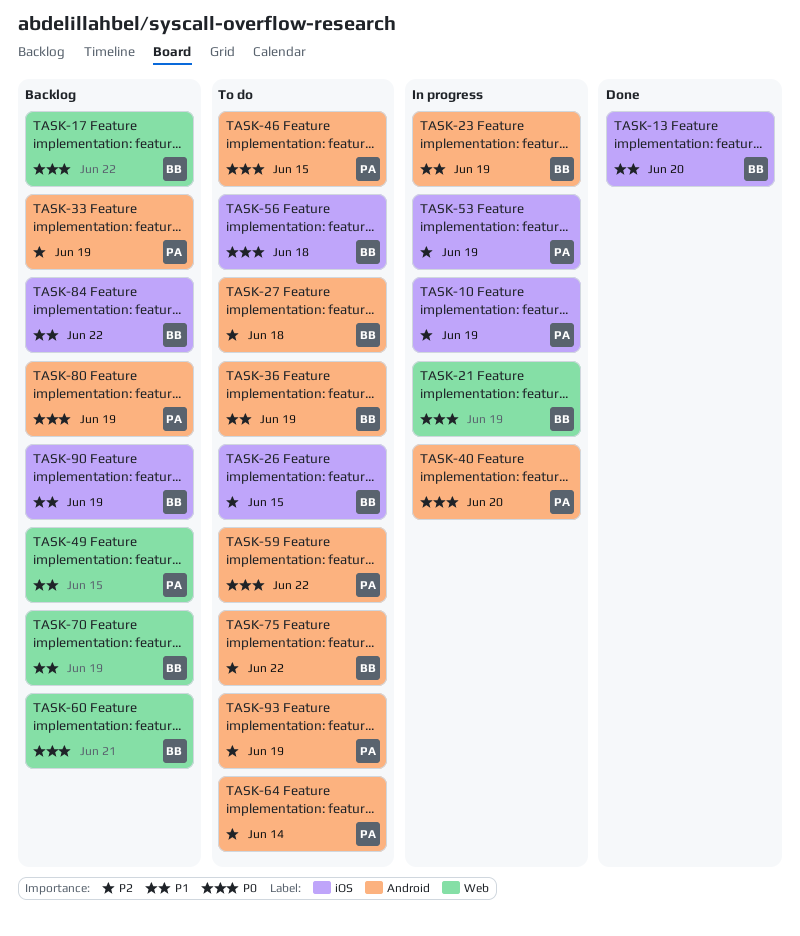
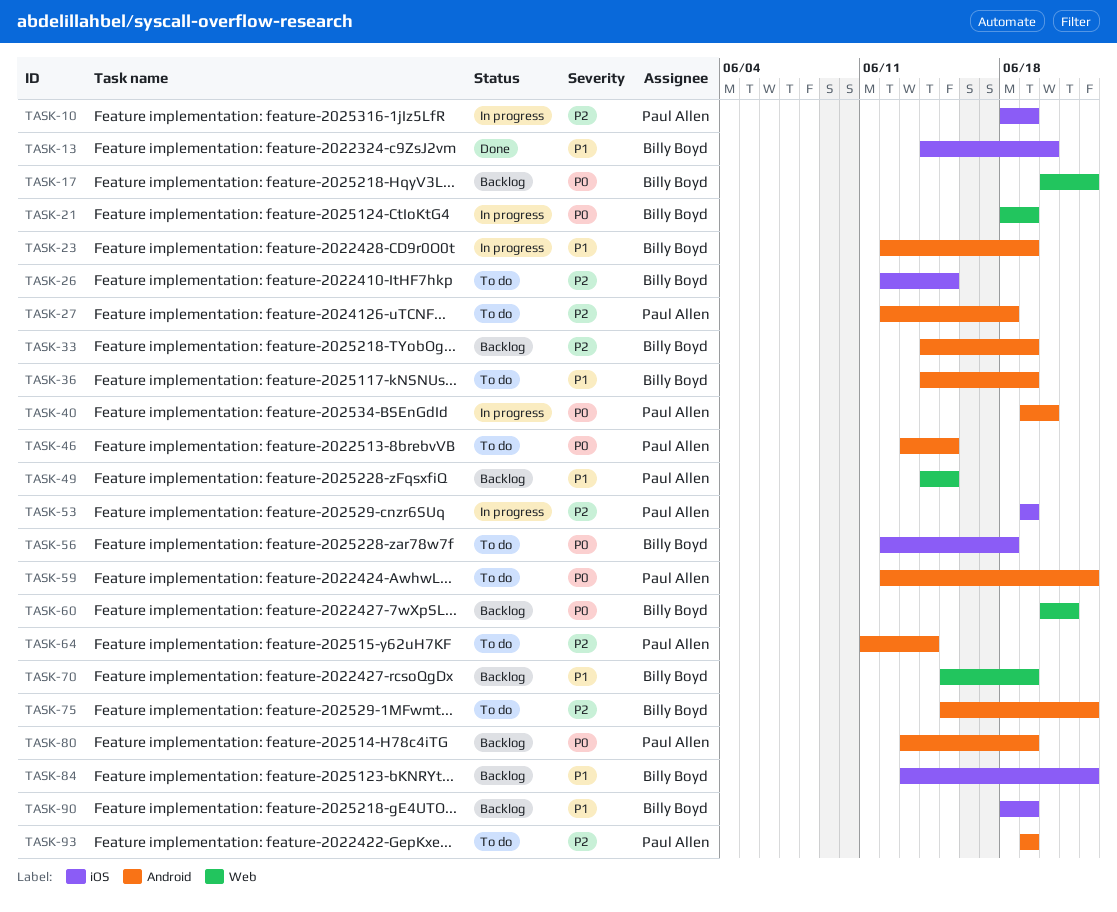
TASK-27, owner: Billy Boyd -> Paul Allen
TASK-33, owner: Paul Allen -> Billy Boyd

